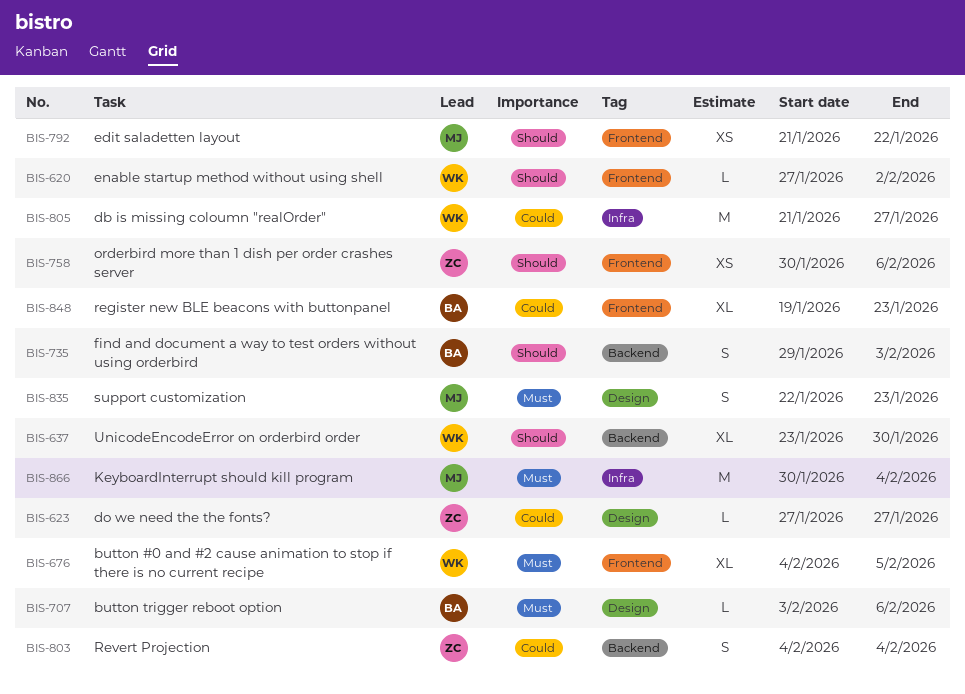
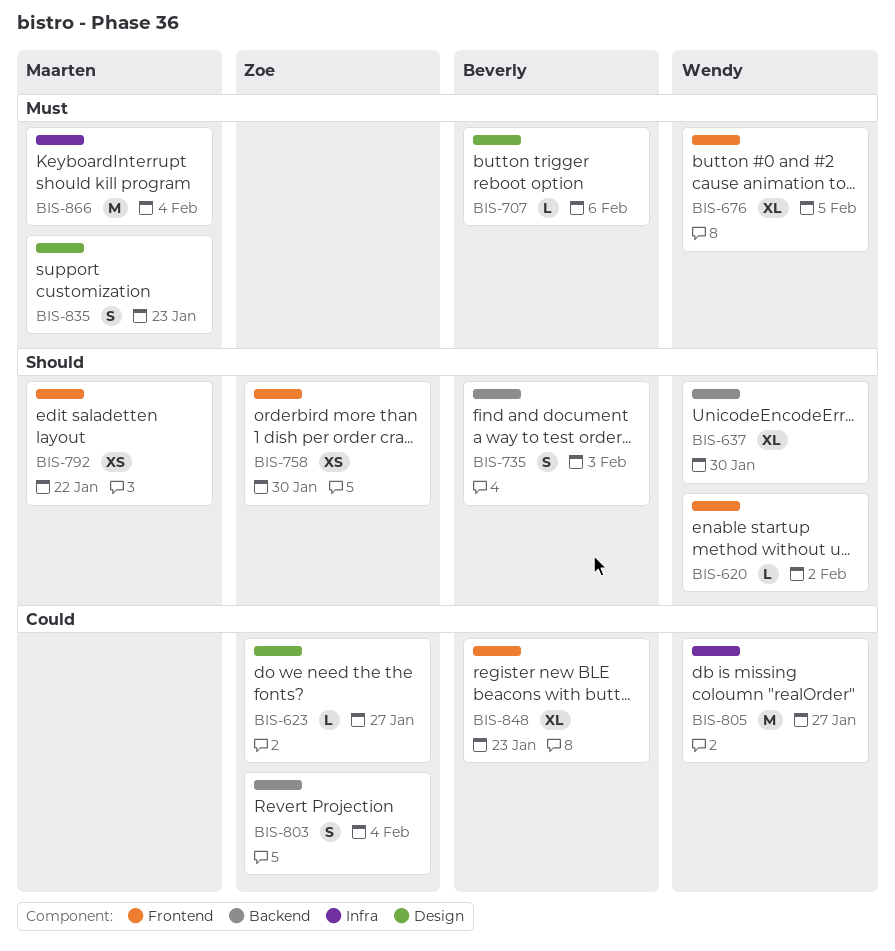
BIS-758, due: Feb 6 -> Jan 30

